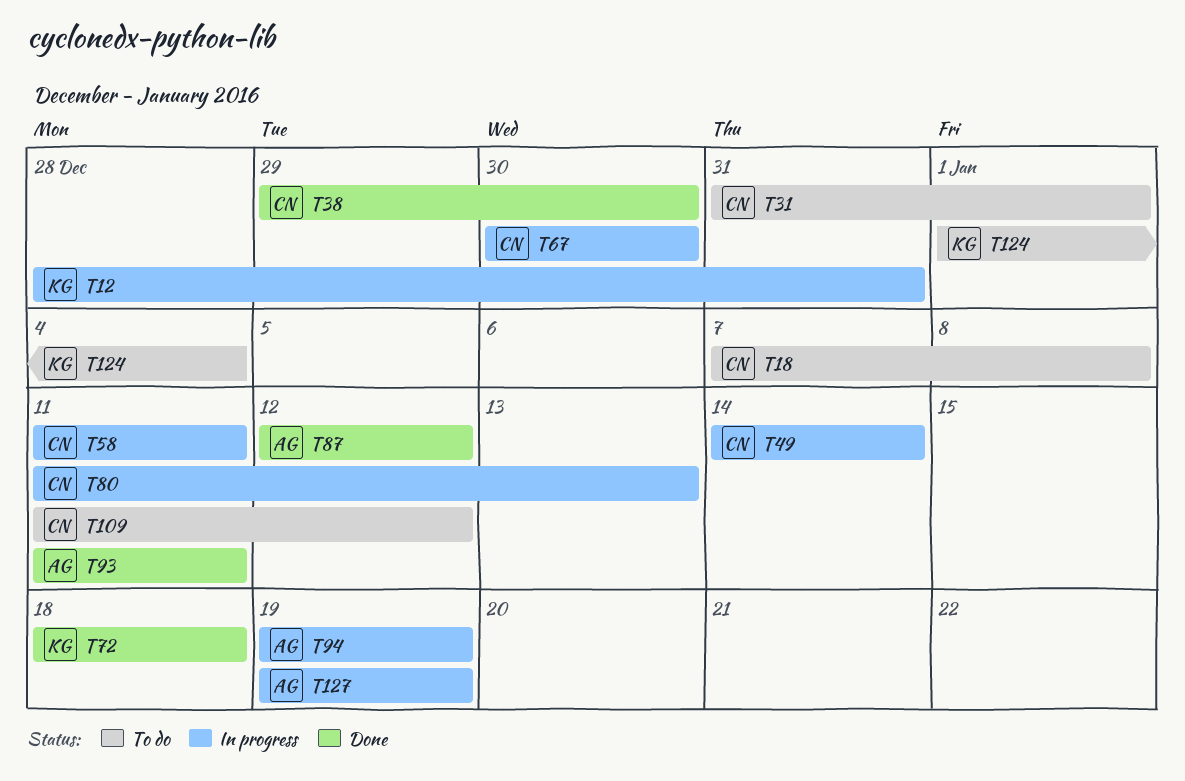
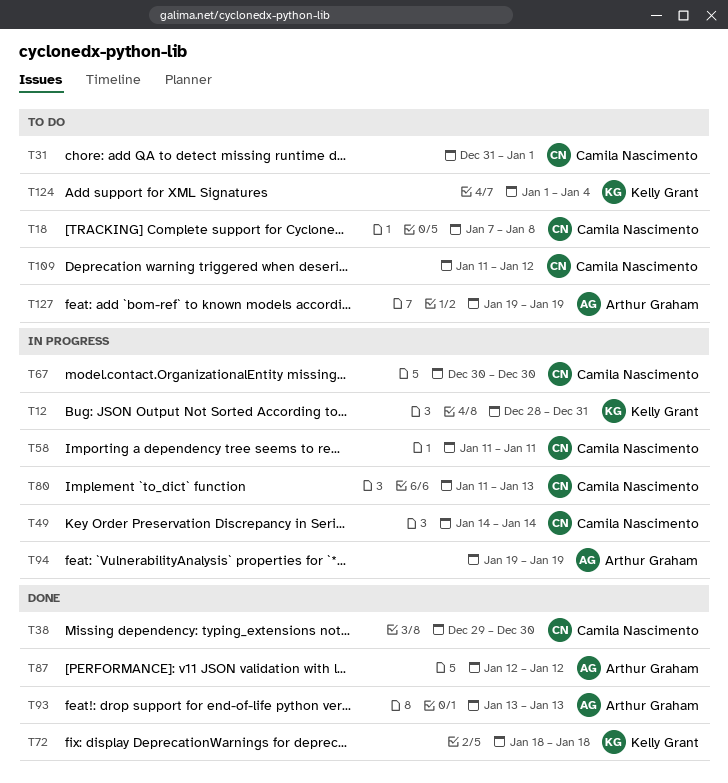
T93, start: Jan 11 -> Jan 13
T93, due: Jan 11 -> Jan 13
T127, status: In progress -> To do

